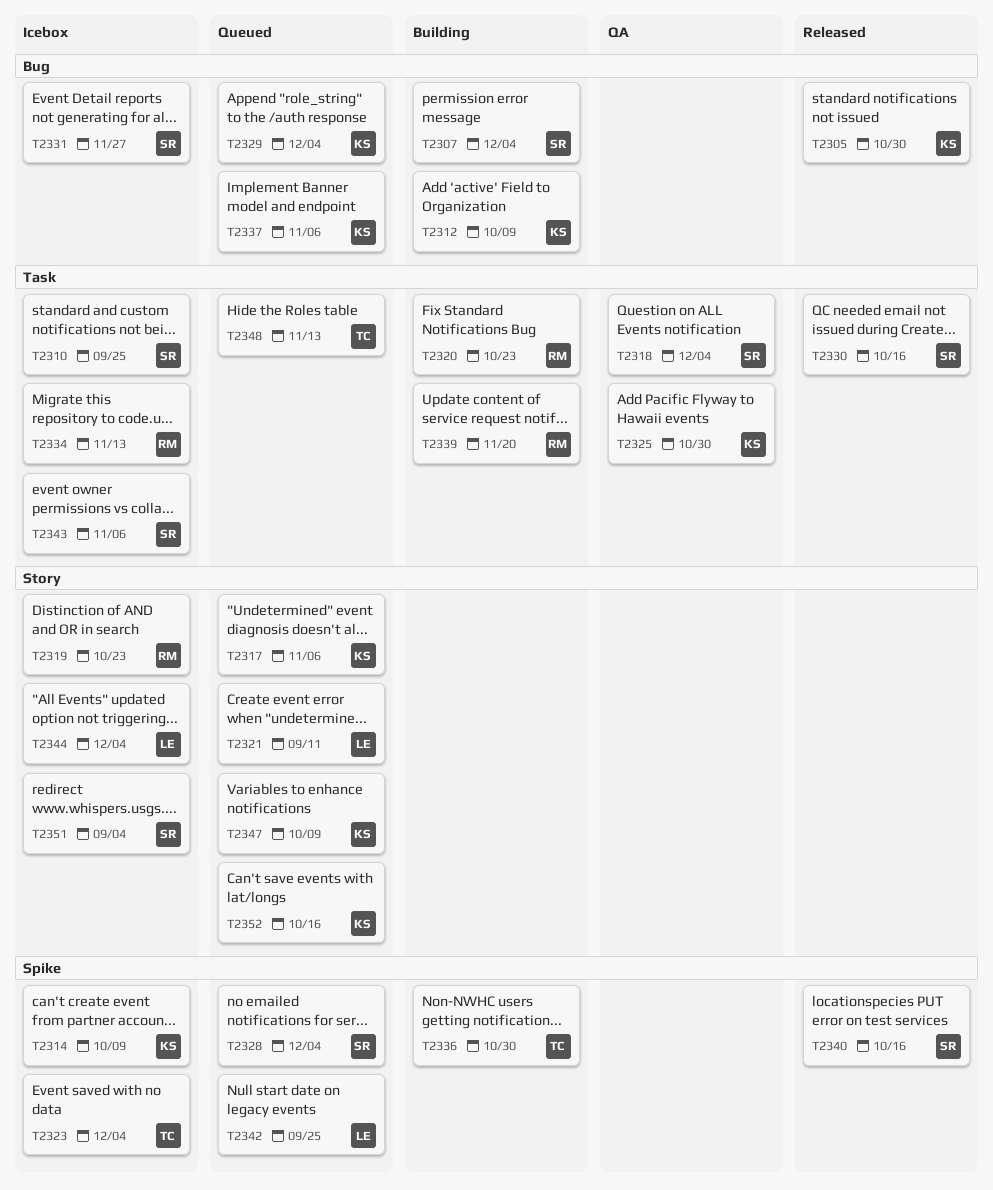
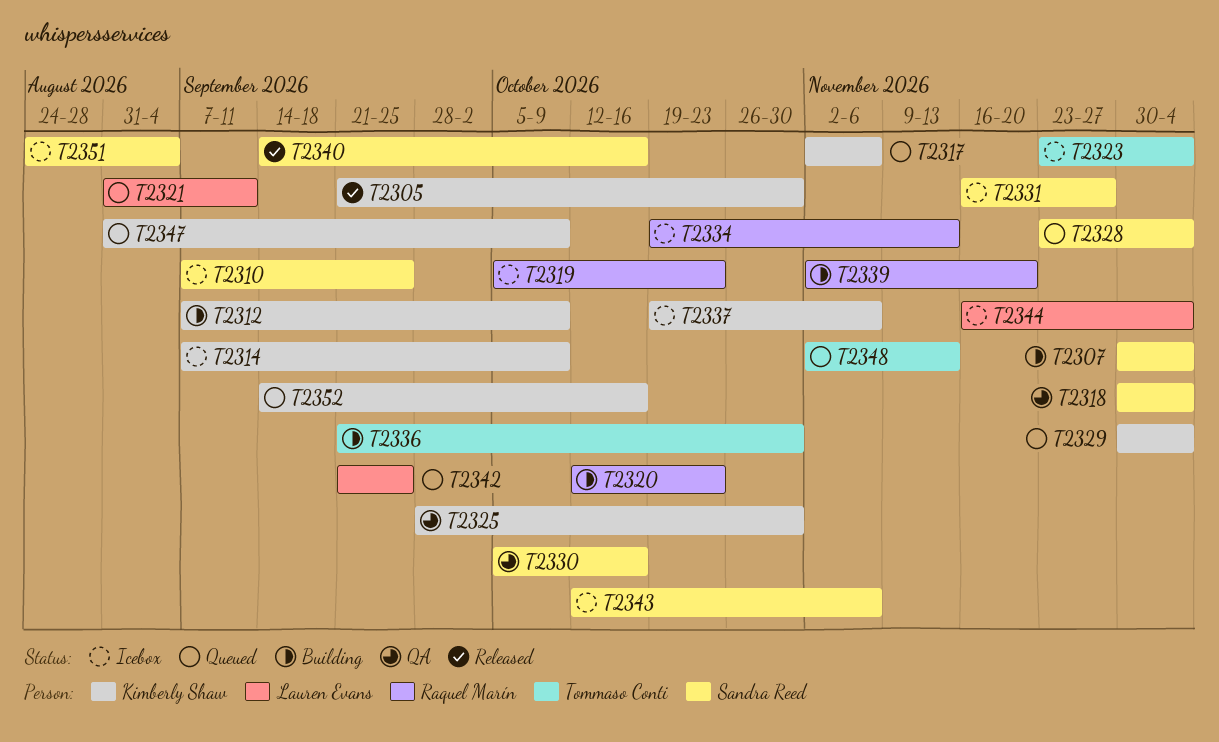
T2330, status: Released -> QA
T2337, status: Queued -> Icebox

